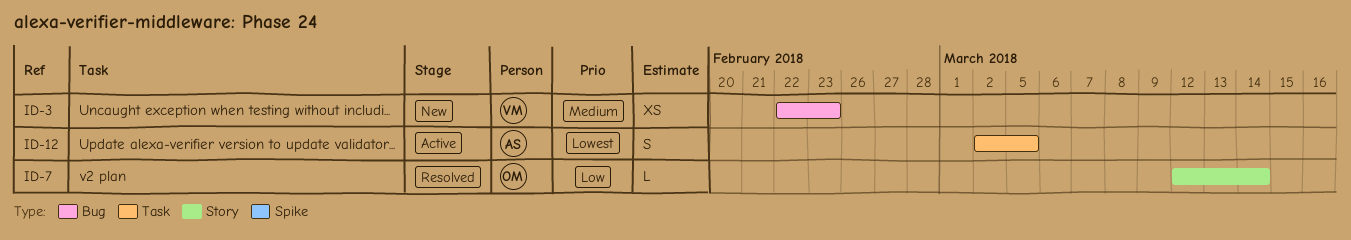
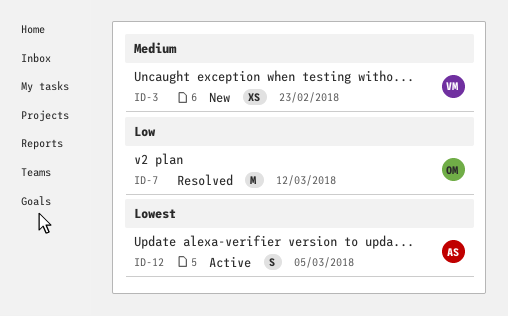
ID-7, estimate: L -> M
ID-7, due: Mar 14 -> Mar 12

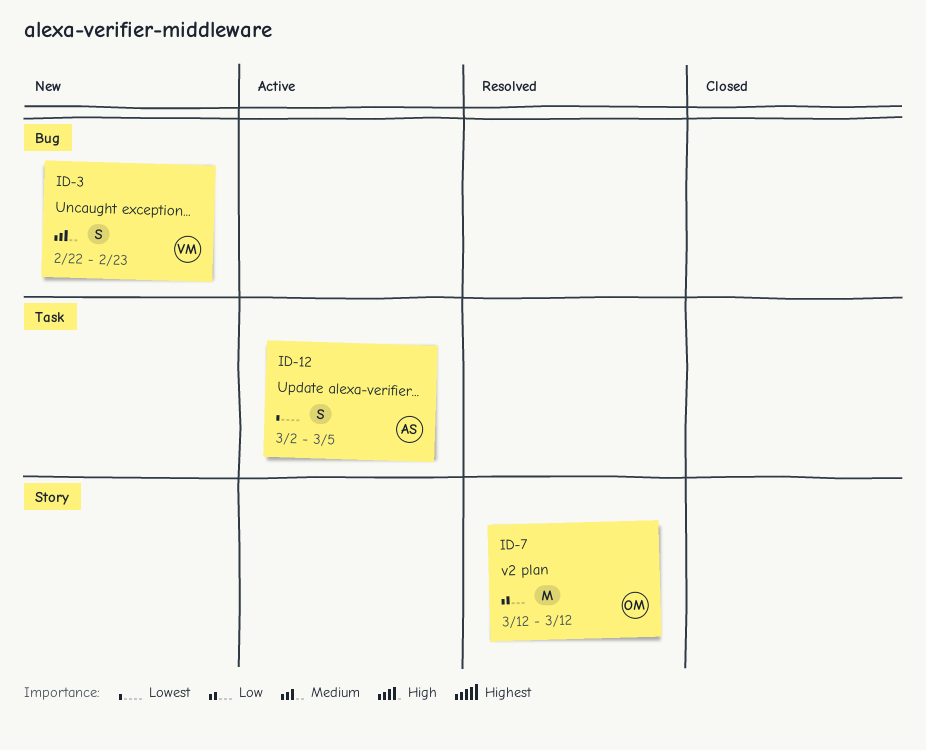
ID-3, estimate: XS -> S

